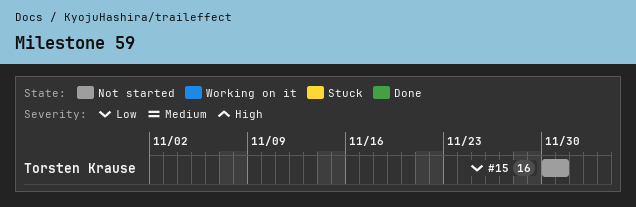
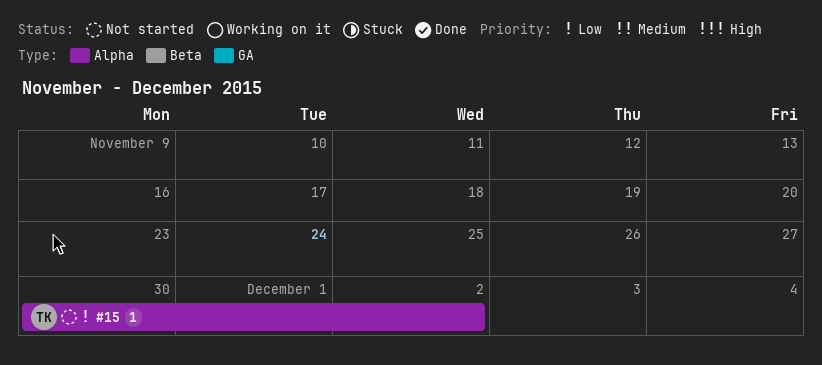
#15, estimate: 16 -> 1
#15, due: Dec 1 -> Dec 2

